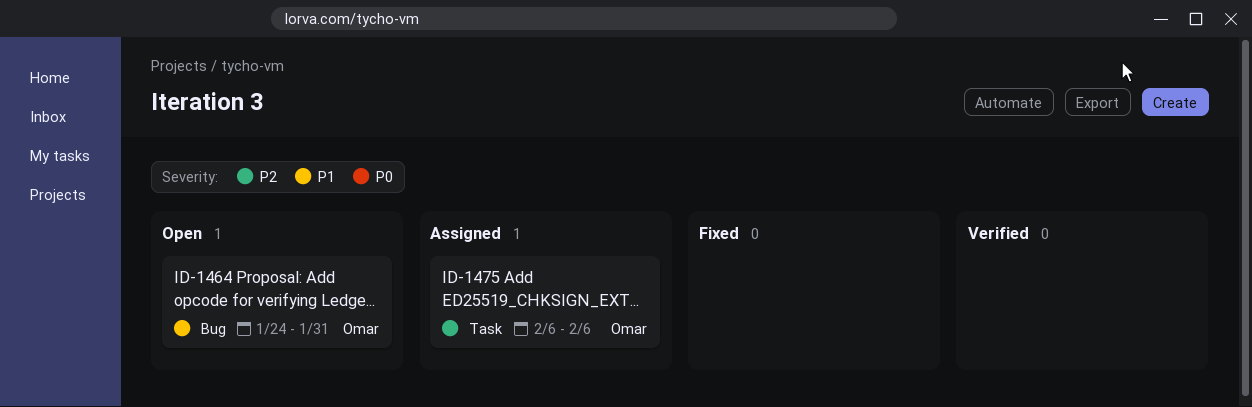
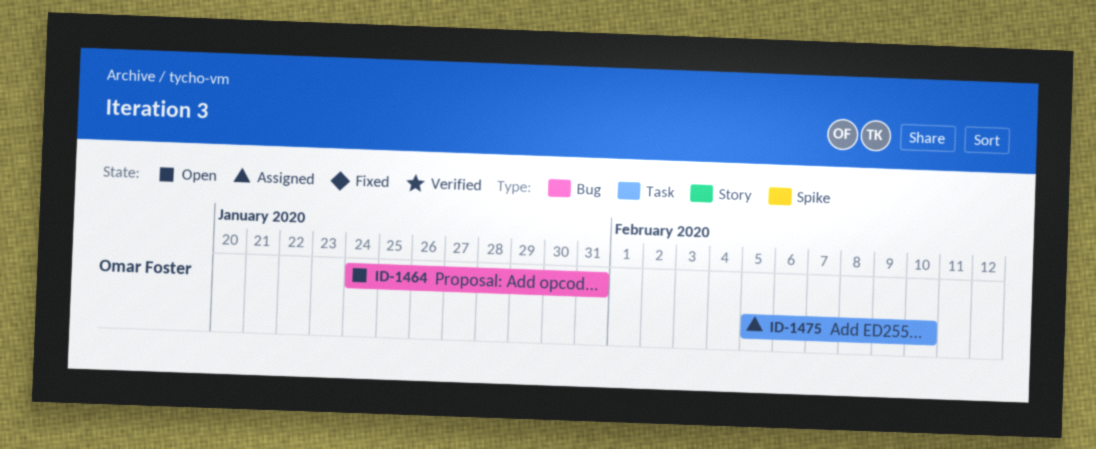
ID-1475, start: Feb 6 -> Feb 5
ID-1475, due: Feb 6 -> Feb 10

